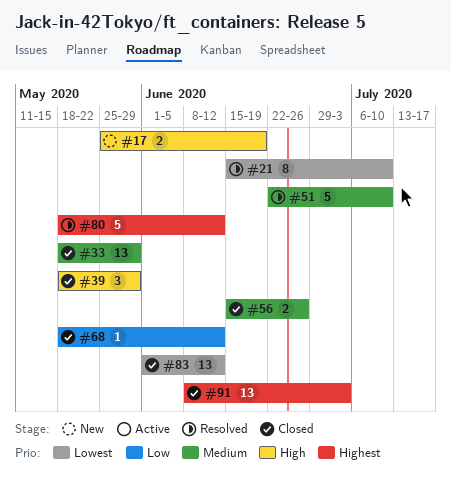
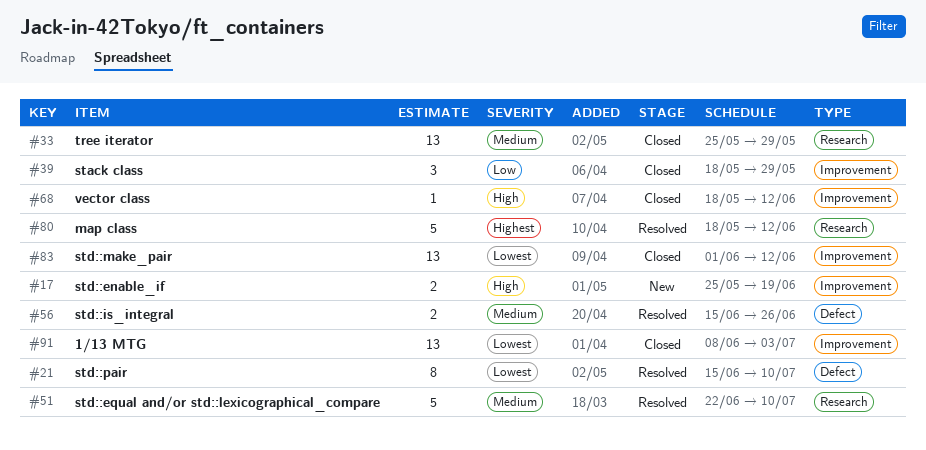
#33, start: May 18 -> May 25
#39, priority: High -> Low
#56, status: Closed -> Resolved
#68, priority: Low -> High
#91, priority: Highest -> Lowest

